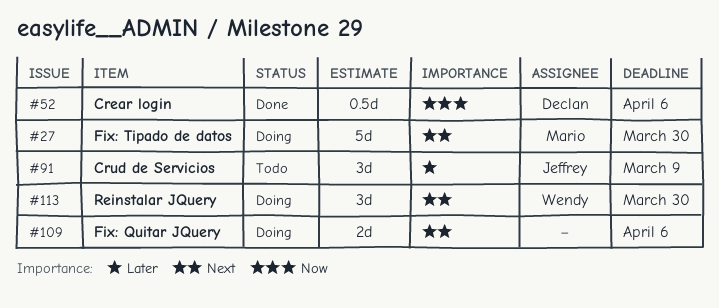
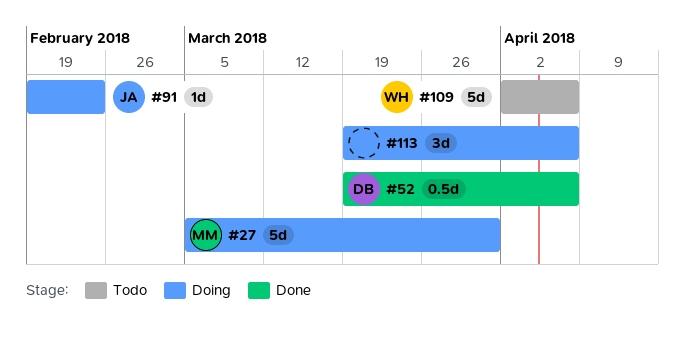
#91, status: Todo -> Doing
#91, estimate: 3d -> 1d
#91, due: Mar 9 -> Feb 23
#109, status: Doing -> Todo
#109, owner: none -> Wendy
#109, estimate: 2d -> 5d
#113, owner: Wendy -> none
#113, due: Mar 30 -> Apr 6

